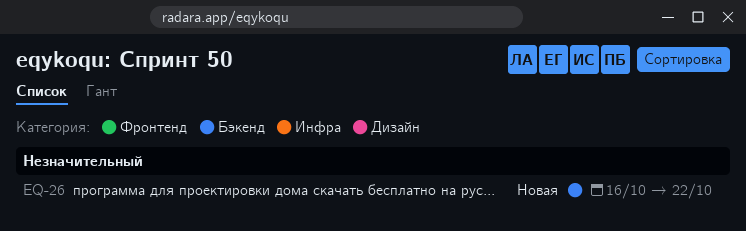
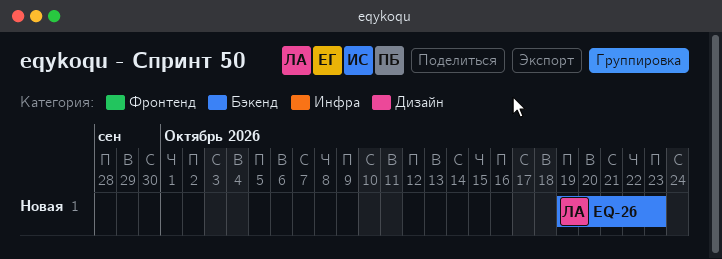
EQ-26, start: Oct 16 -> Oct 19
EQ-26, due: Oct 22 -> Oct 23

